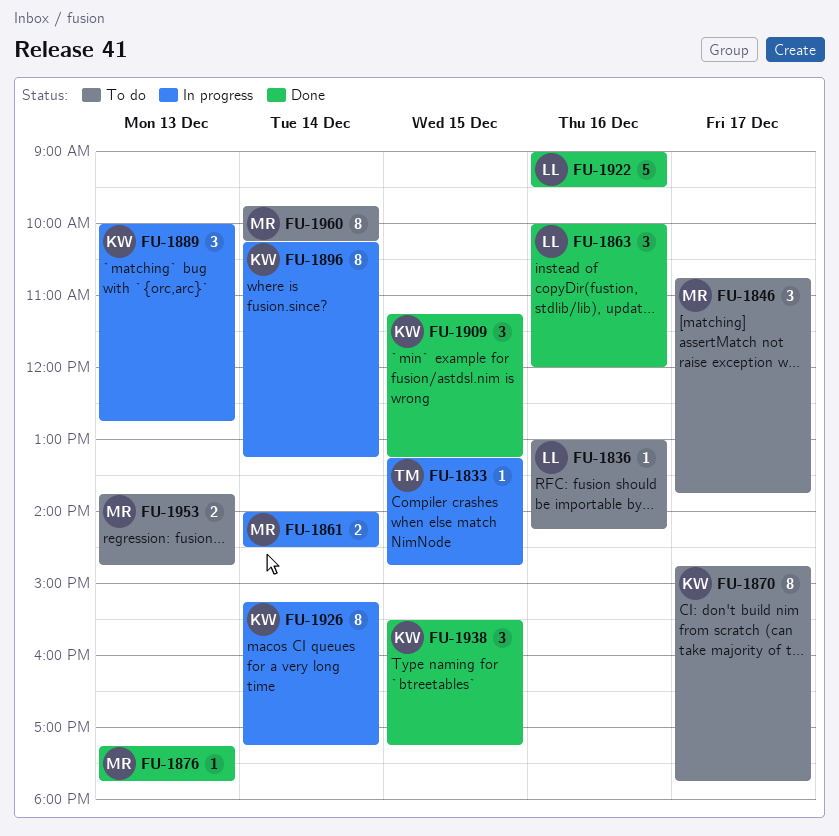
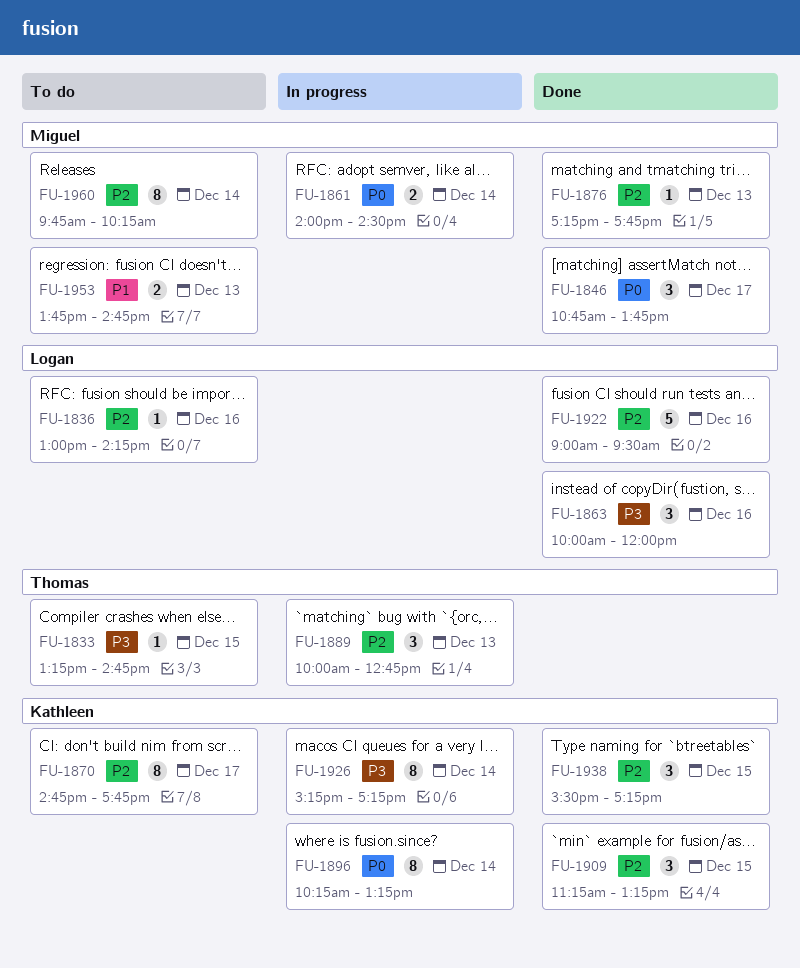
FU-1833, status: In progress -> To do
FU-1846, status: To do -> Done
FU-1889, owner: Kathleen -> Thomas

